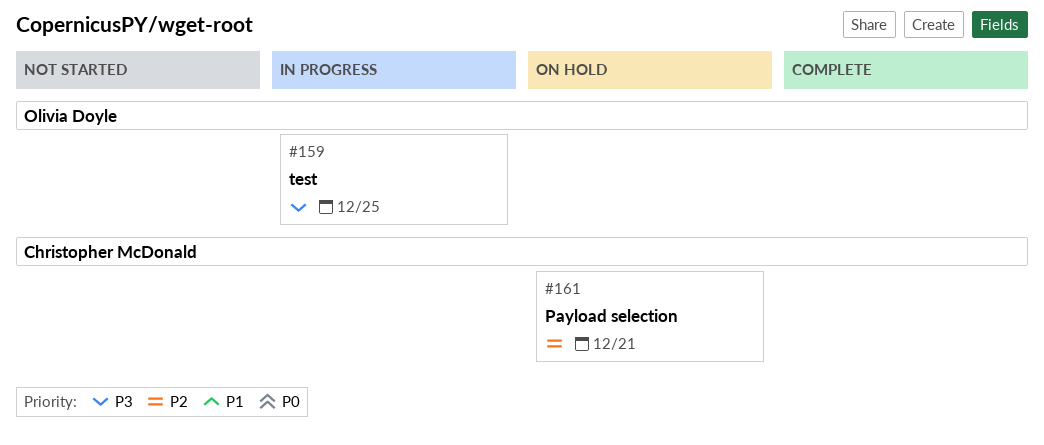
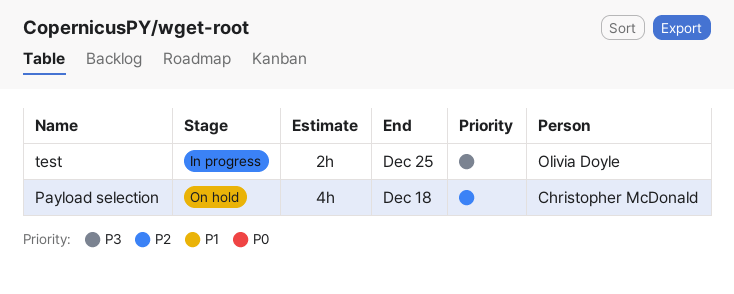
Payload selection, due: Dec 21 -> Dec 18

